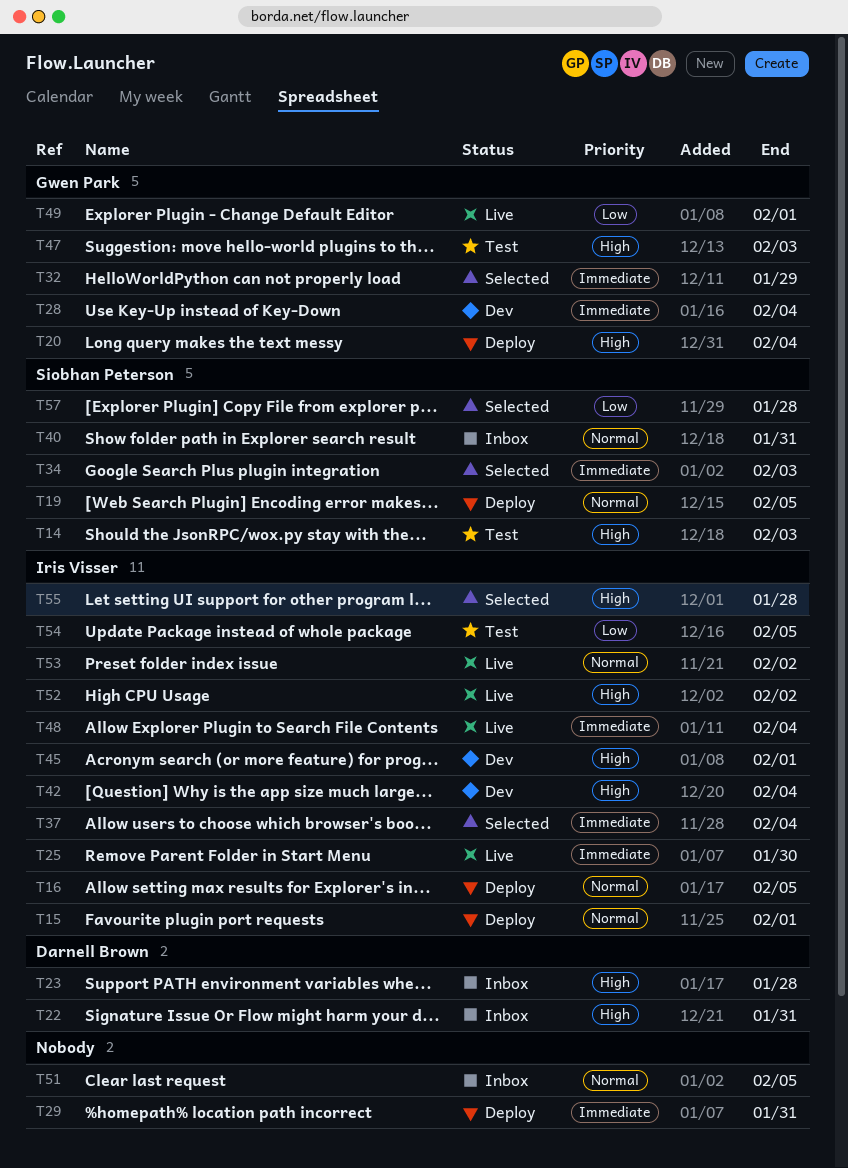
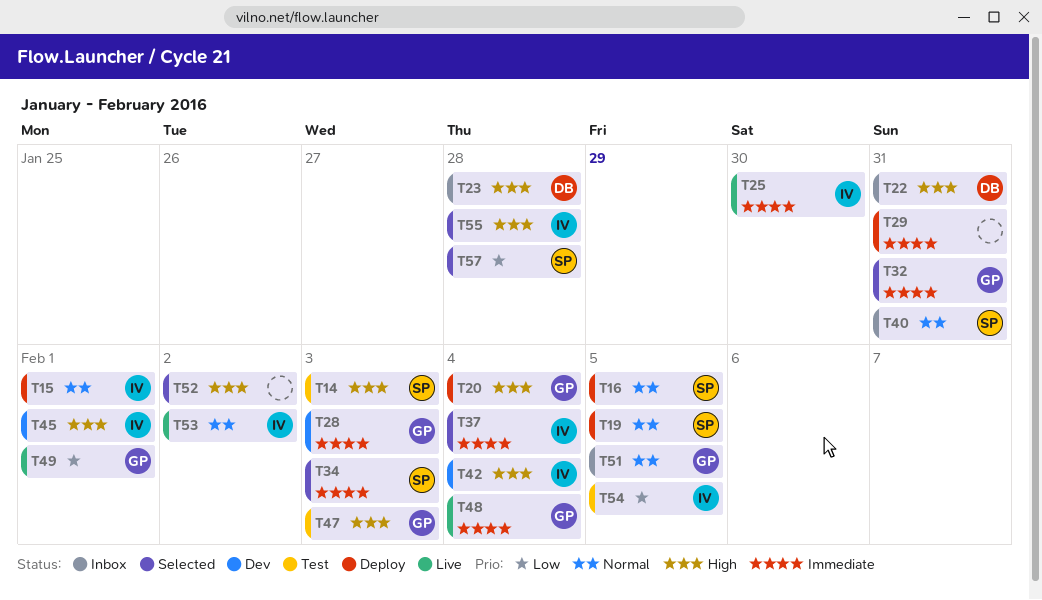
T16, owner: Iris Visser -> Siobhan Peterson
T28, due: Feb 4 -> Feb 3
T32, due: Jan 29 -> Jan 31
T48, owner: Iris Visser -> Gwen Park
T51, owner: none -> Gwen Park
T52, status: Live -> Selected
T52, owner: Iris Visser -> none

